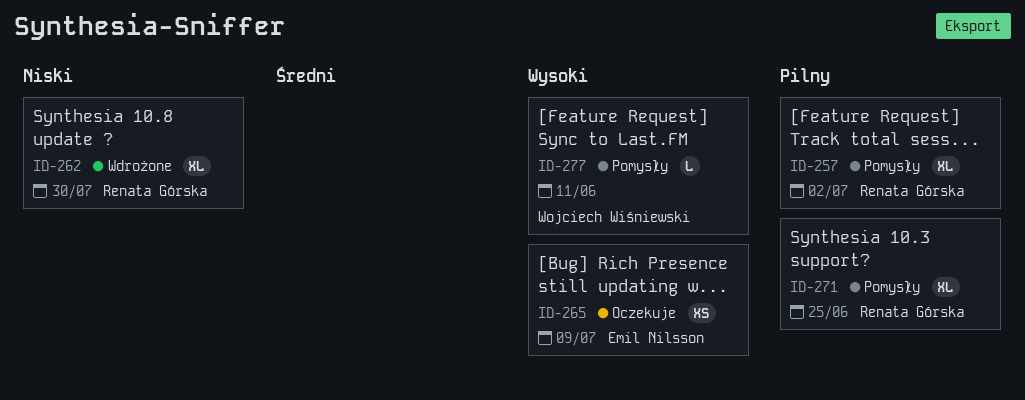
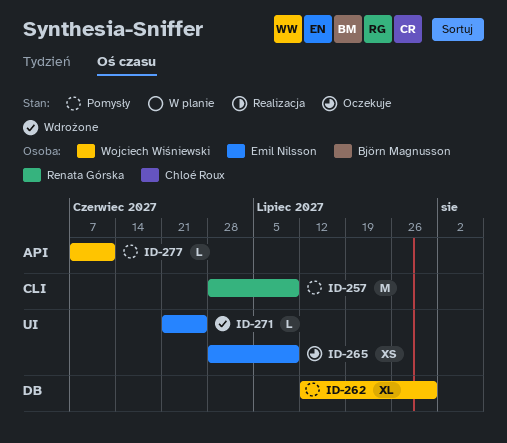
ID-257, estimate: XL -> M
ID-257, due: Jul 2 -> Jul 9
ID-262, status: Wdrożone -> Pomysły
ID-262, owner: Renata Górska -> Wojciech Wiśniewski
ID-271, status: Pomysły -> Wdrożone
ID-271, owner: Renata Górska -> Emil Nilsson
ID-271, estimate: XL -> L

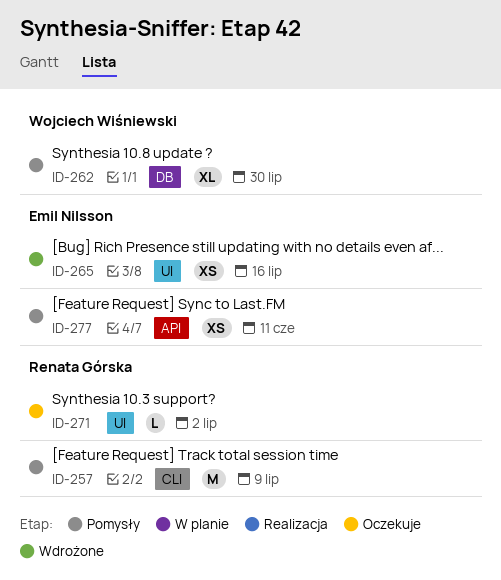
ID-265, status: Oczekuje -> Wdrożone
ID-265, due: Jul 9 -> Jul 16
ID-271, status: Wdrożone -> Oczekuje
ID-271, owner: Emil Nilsson -> Renata Górska
ID-271, due: Jun 25 -> Jul 2
ID-277, owner: Wojciech Wiśniewski -> Emil Nilsson
ID-277, estimate: L -> XS

